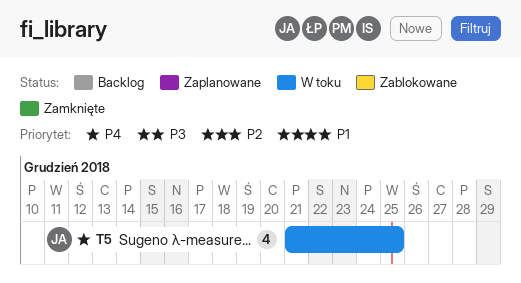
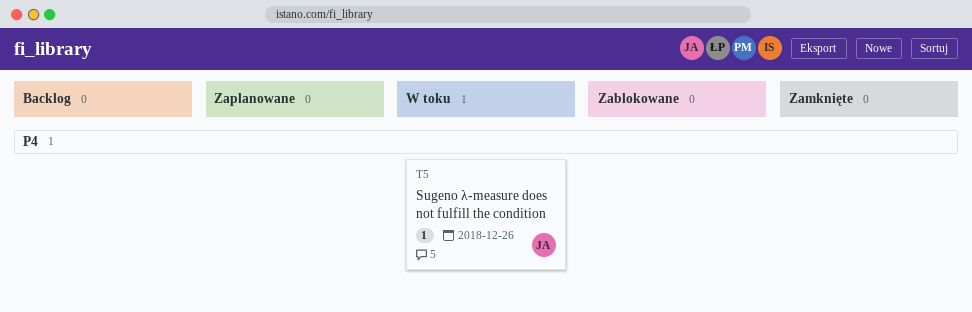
T5, estimate: 4 -> 1
T5, due: Dec 25 -> Dec 26

